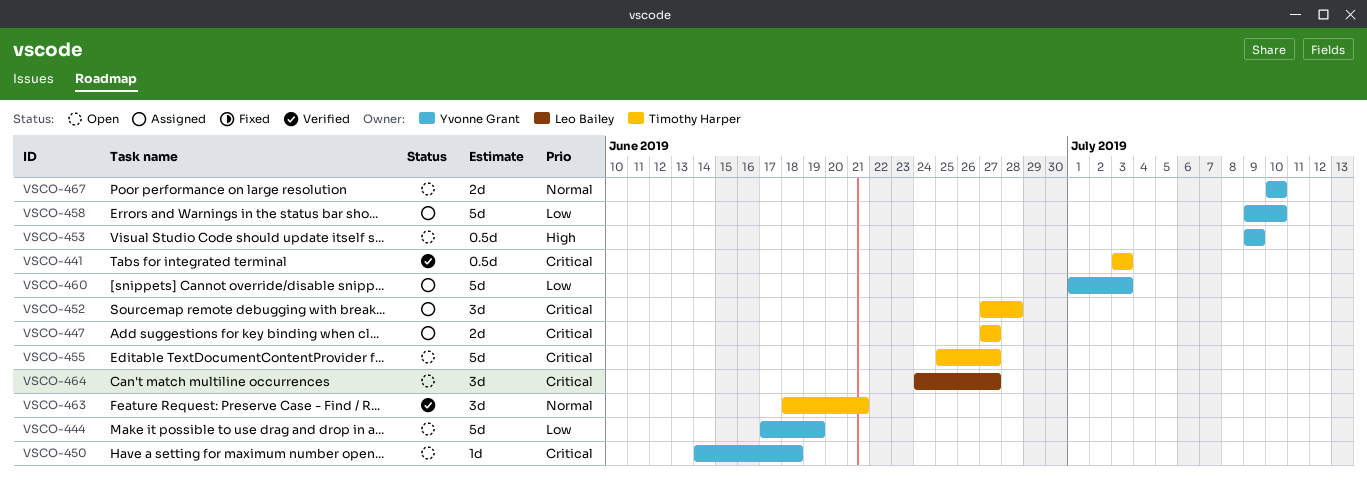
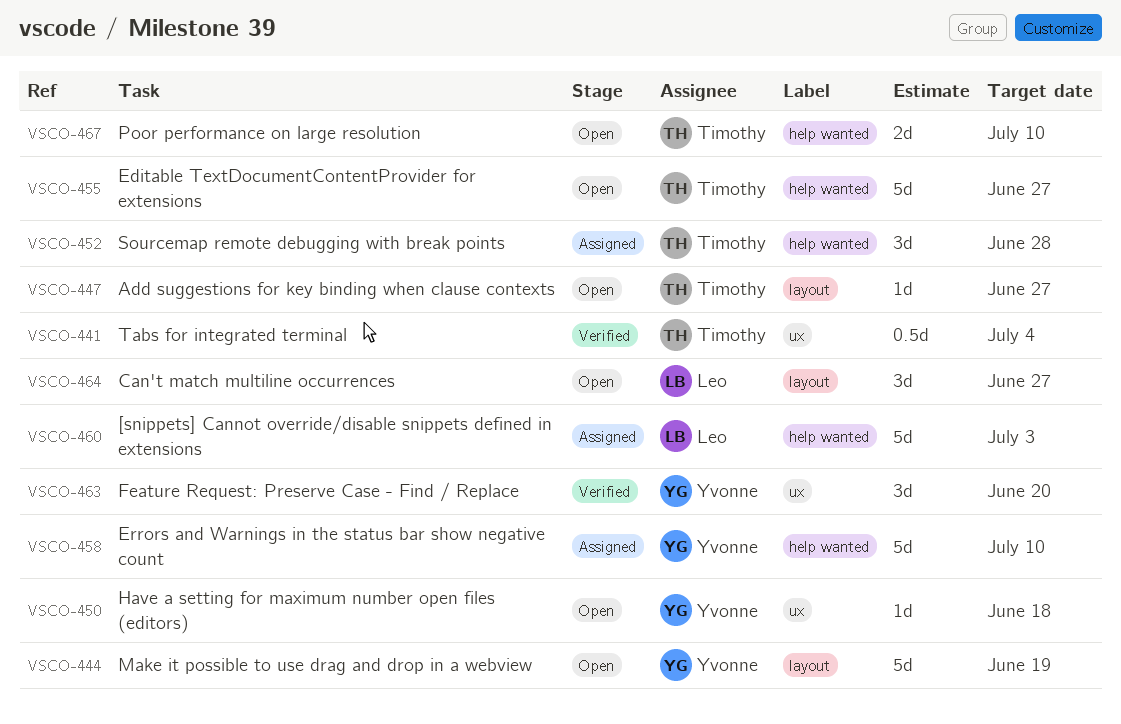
VSCO-441, due: Jul 3 -> Jul 4
VSCO-447, status: Assigned -> Open
VSCO-447, estimate: 2d -> 1d
VSCO-453: present -> none
VSCO-460, owner: Yvonne Grant -> Leo Bailey
VSCO-463, owner: Timothy Harper -> Yvonne Grant
VSCO-463, due: Jun 21 -> Jun 20
VSCO-467, owner: Yvonne Grant -> Timothy Harper

